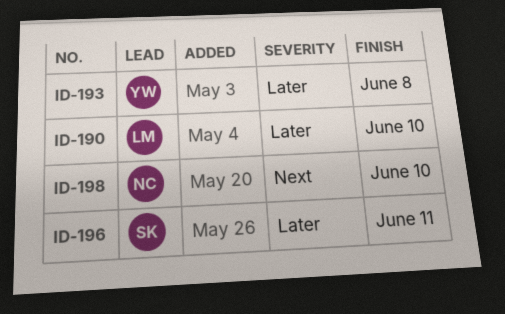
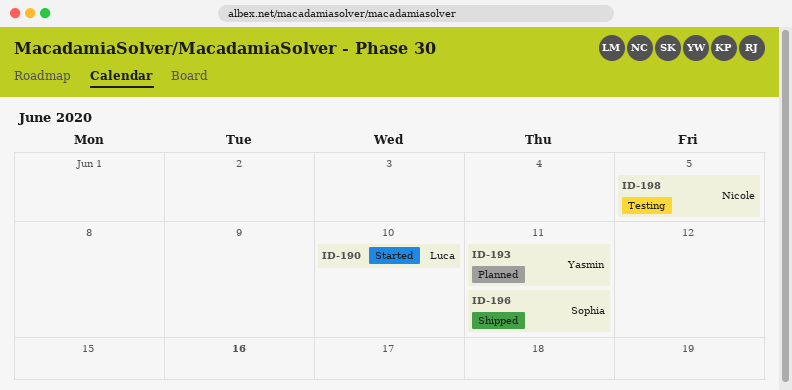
ID-193, due: Jun 8 -> Jun 11
ID-198, due: Jun 10 -> Jun 5

